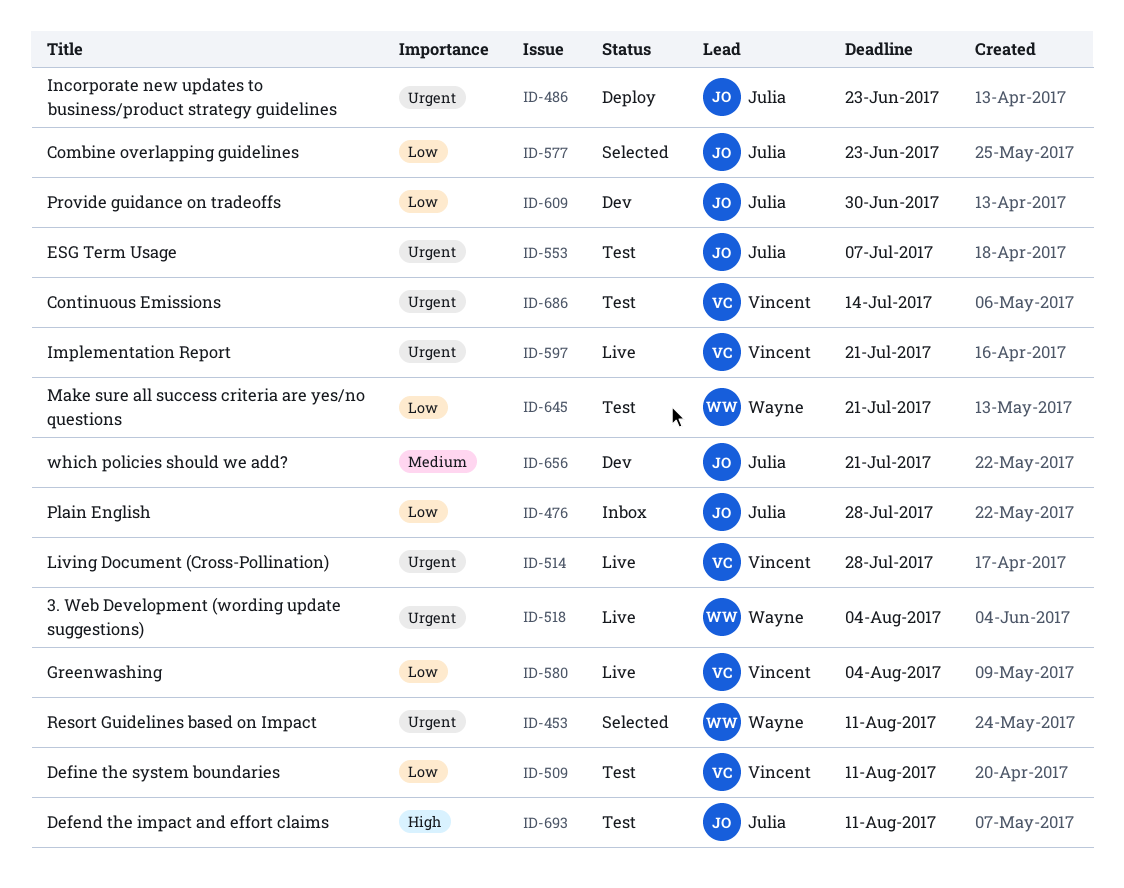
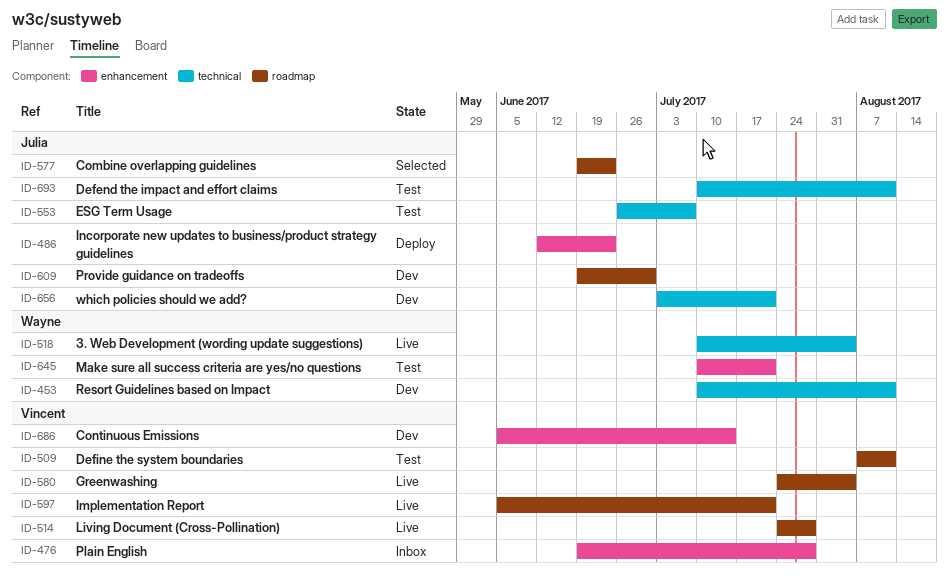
ID-453, status: Selected -> Dev
ID-476, owner: Julia -> Vincent
ID-686, status: Test -> Dev

